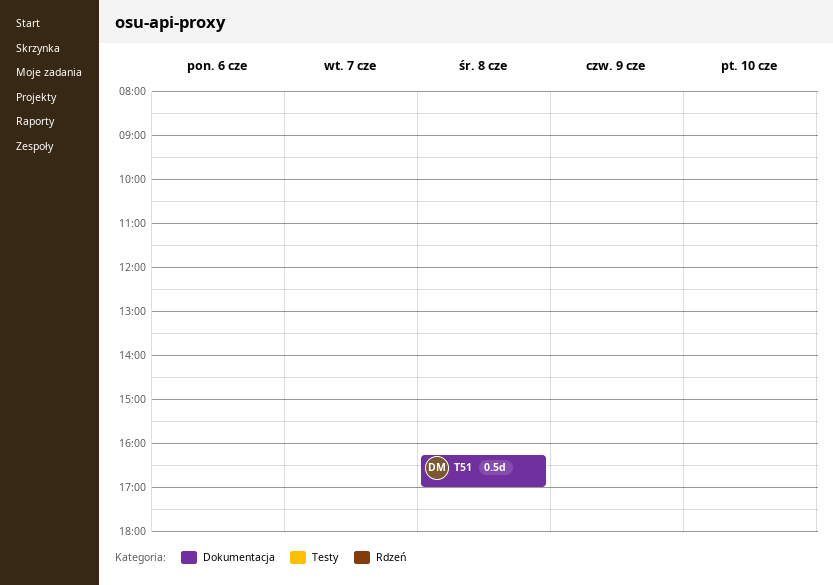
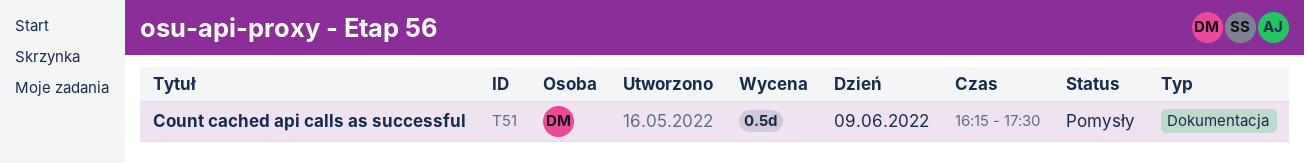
T51, day: Jun 8 -> Jun 9
T51, ends: 17:00 -> 17:30

